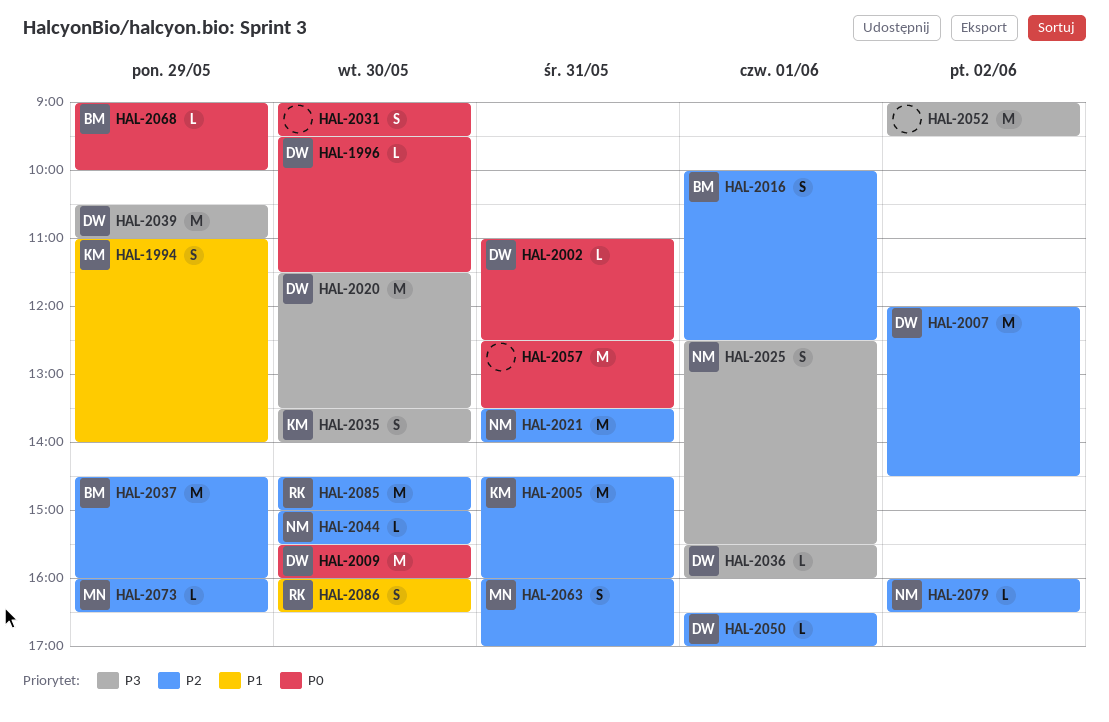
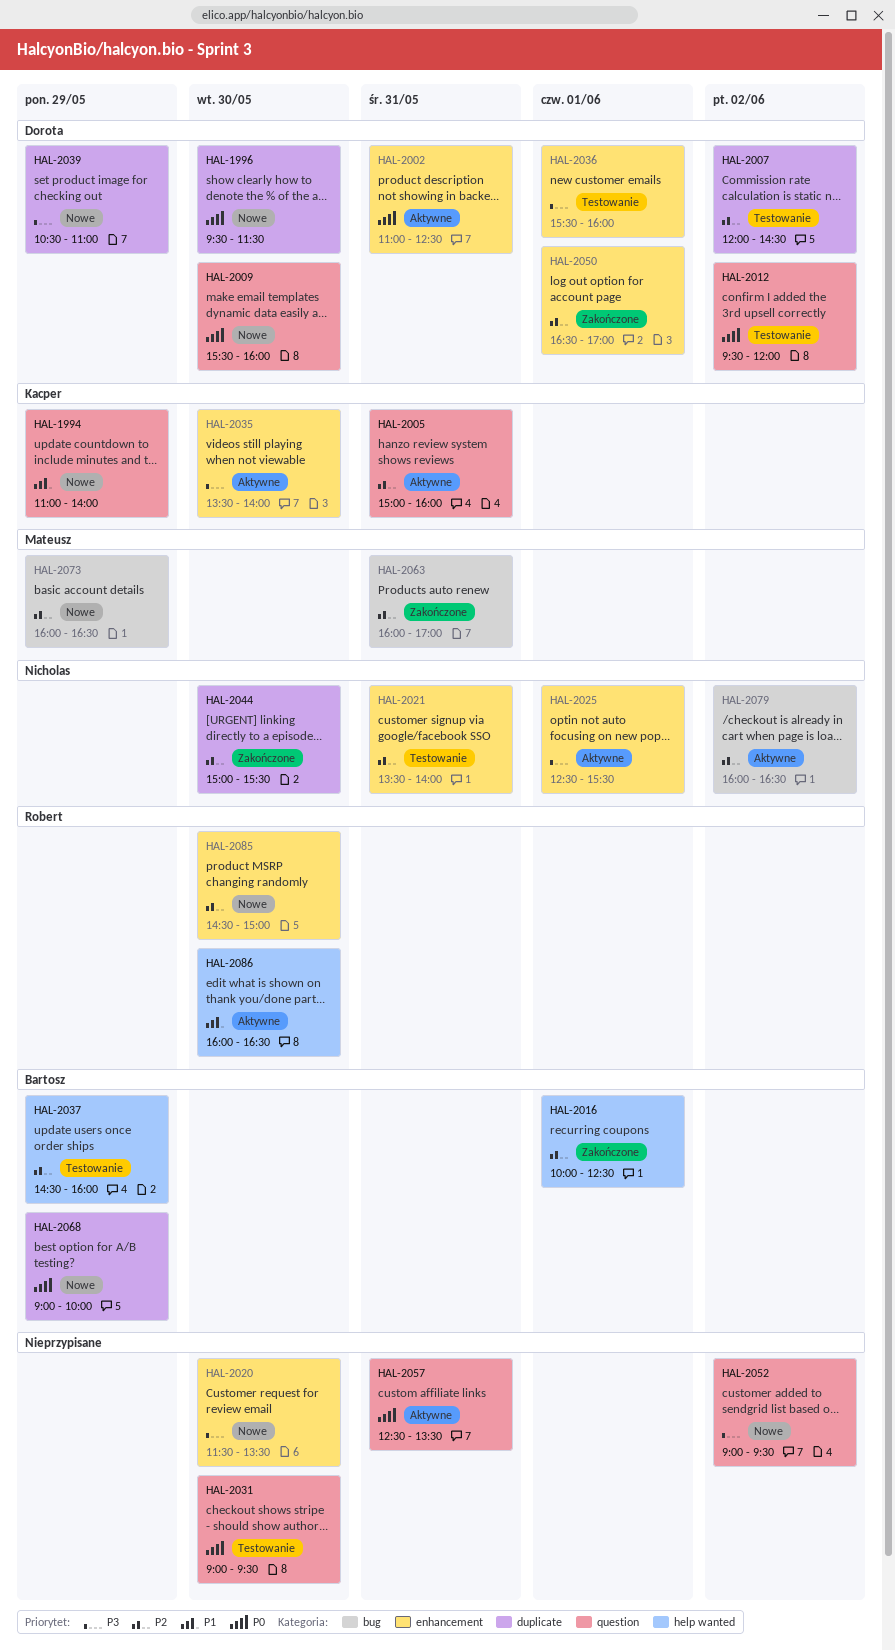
HAL-2005, begins: 14:30 -> 15:00
HAL-2012: none -> present
HAL-2020, owner: Dorota -> none

